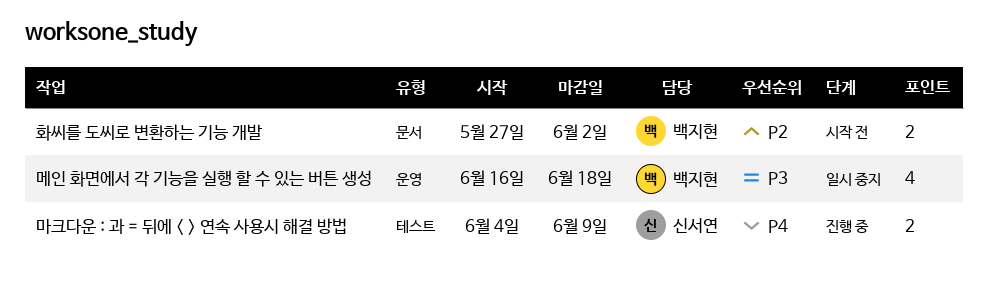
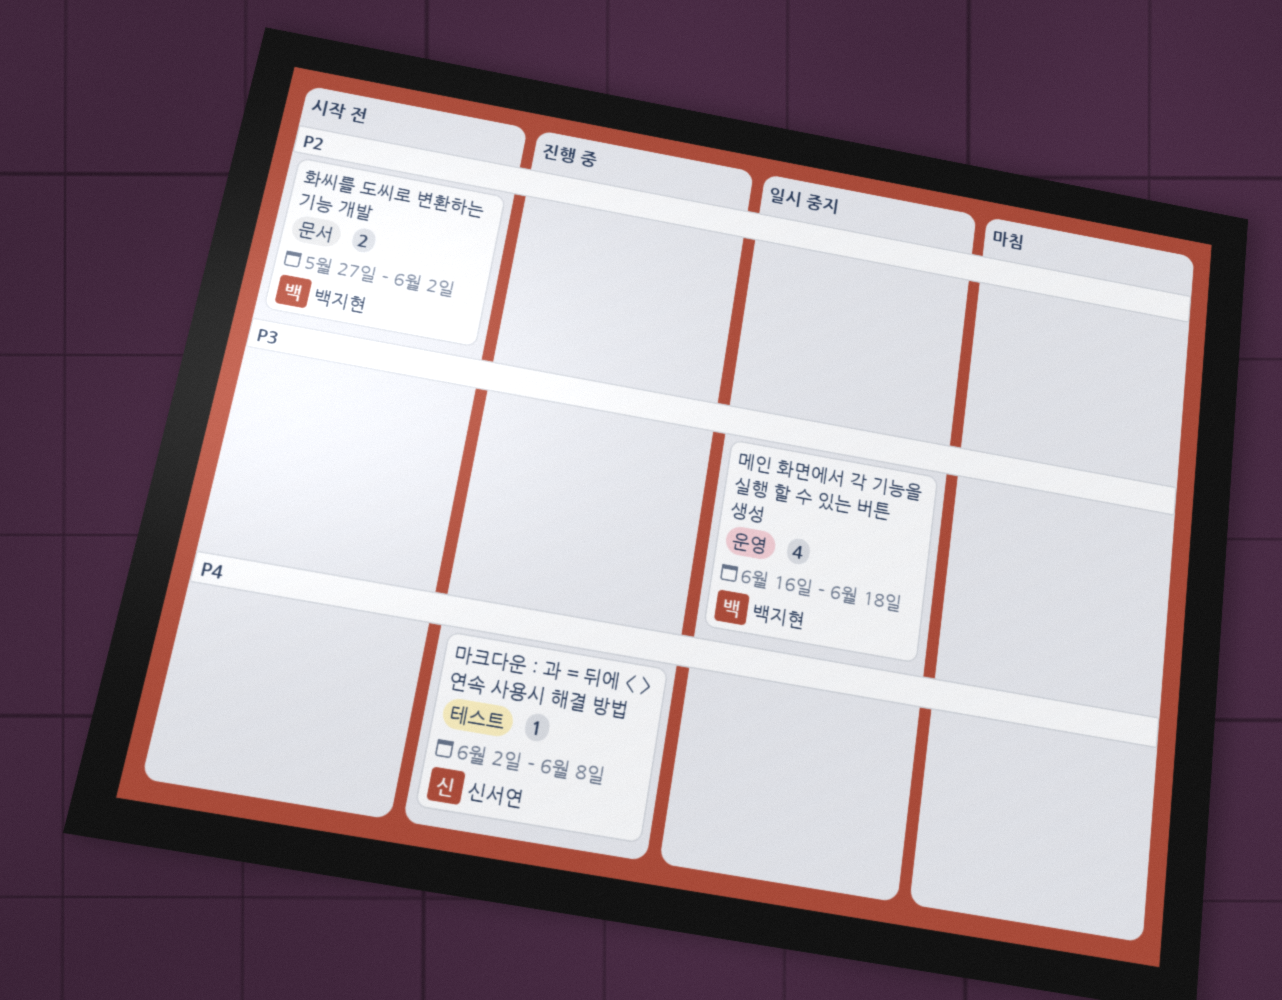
마크다운 : 과 = 뒤에 < > 연속 사용시 해결 방법, estimate: 2 -> 1
마크다운 : 과 = 뒤에 < > 연속 사용시 해결 방법, start: Jun 4 -> Jun 2
마크다운 : 과 = 뒤에 < > 연속 사용시 해결 방법, due: Jun 9 -> Jun 8

